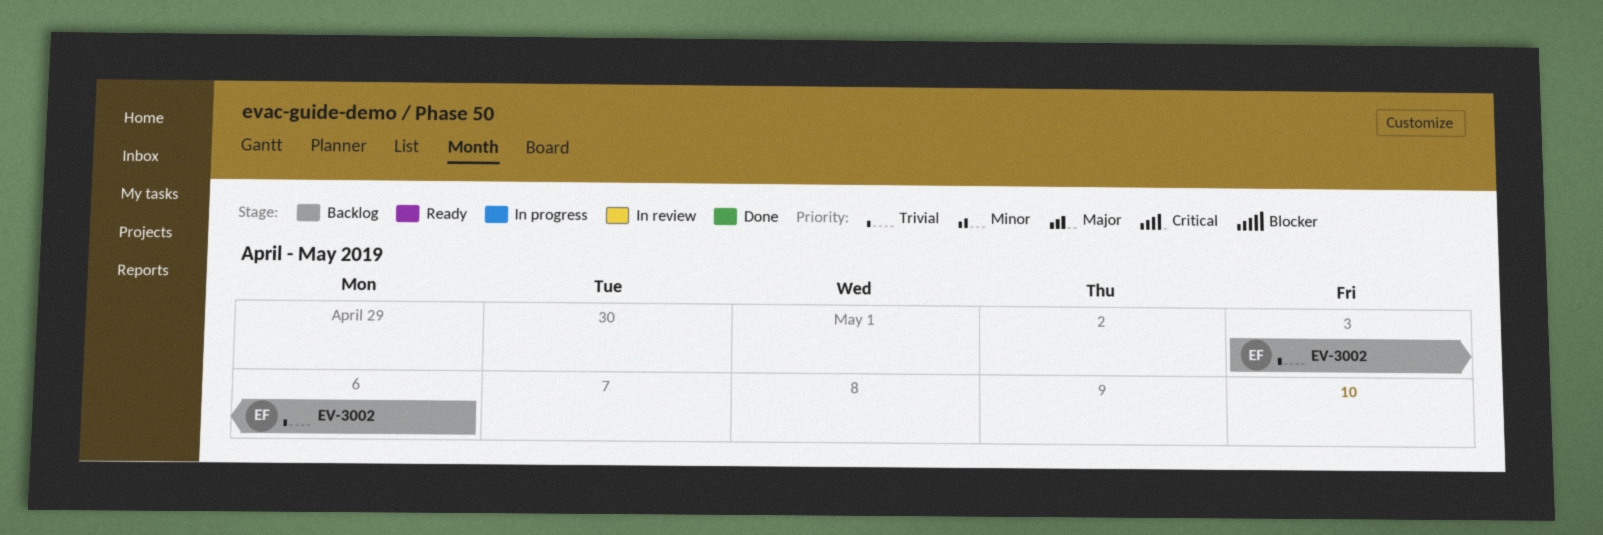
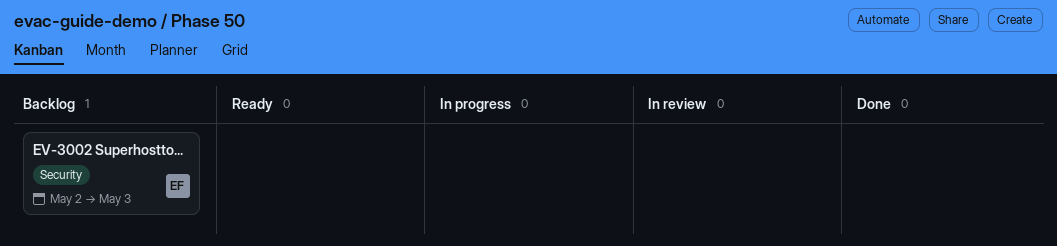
EV-3002, start: May 3 -> May 2
EV-3002, due: May 6 -> May 3

